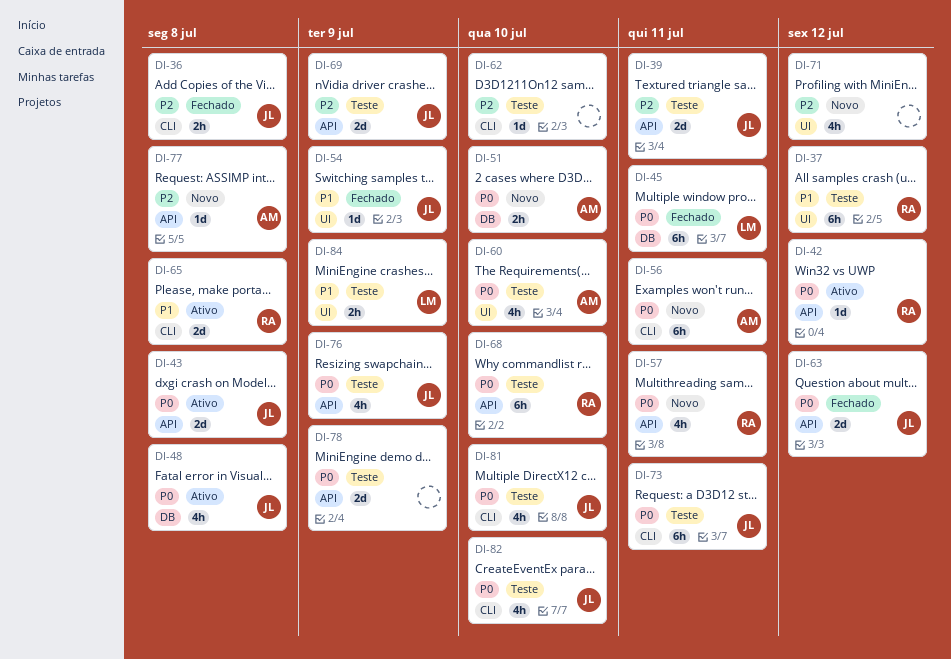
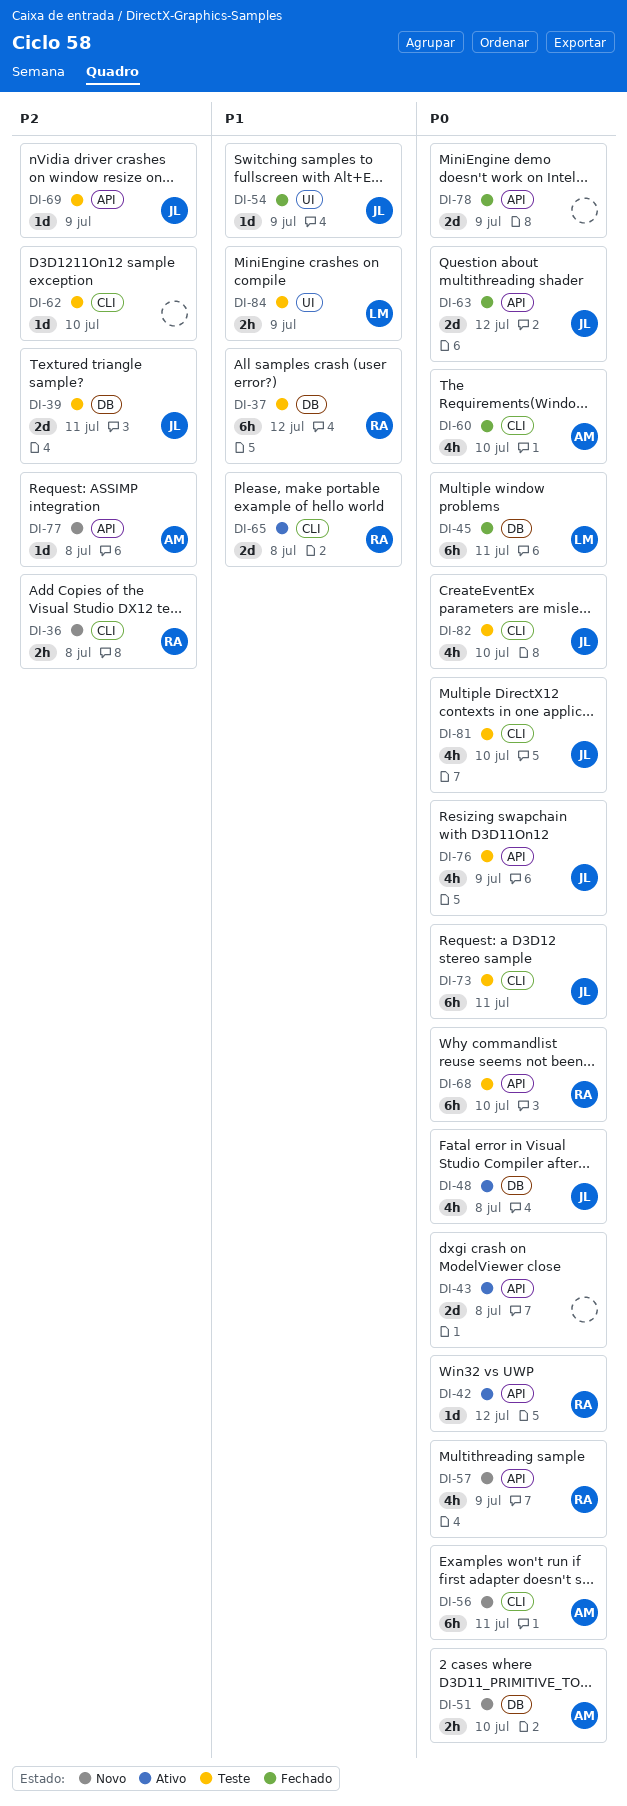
DI-36, status: Fechado -> Novo
DI-36, owner: JL -> RA
DI-37, label: UI -> DB
DI-39, label: API -> DB
DI-43, owner: JL -> none
DI-57, due: Jul 11 -> Jul 9
DI-60, status: Teste -> Fechado
DI-60, label: UI -> CLI
DI-69, estimate: 2d -> 1d
DI-71: present -> none
DI-78, status: Teste -> Fechado

